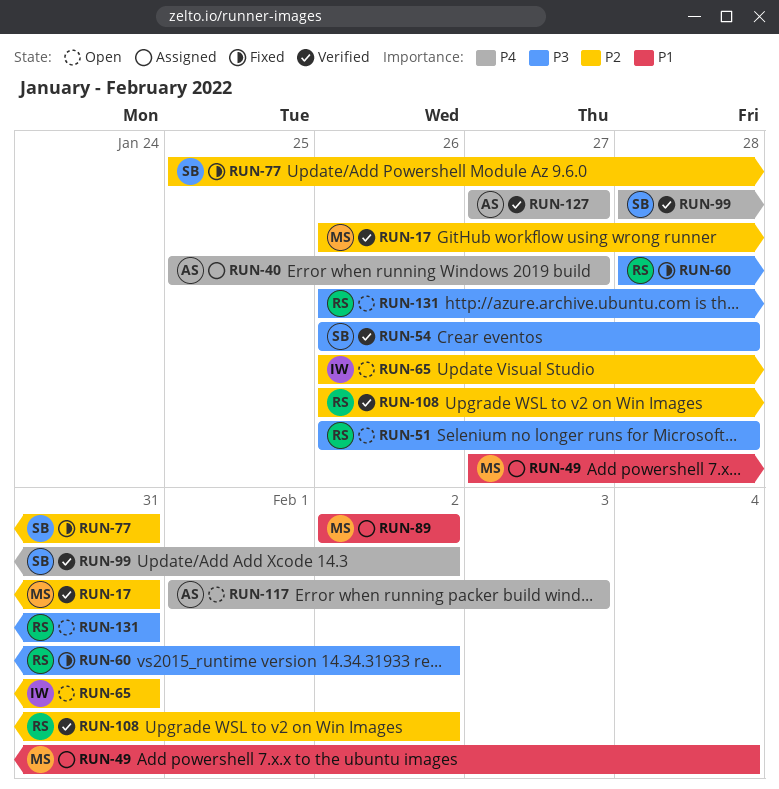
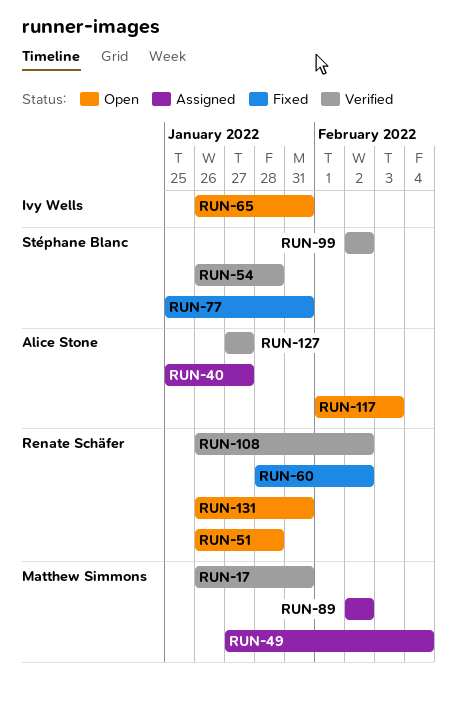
RUN-99, start: Jan 28 -> Feb 2

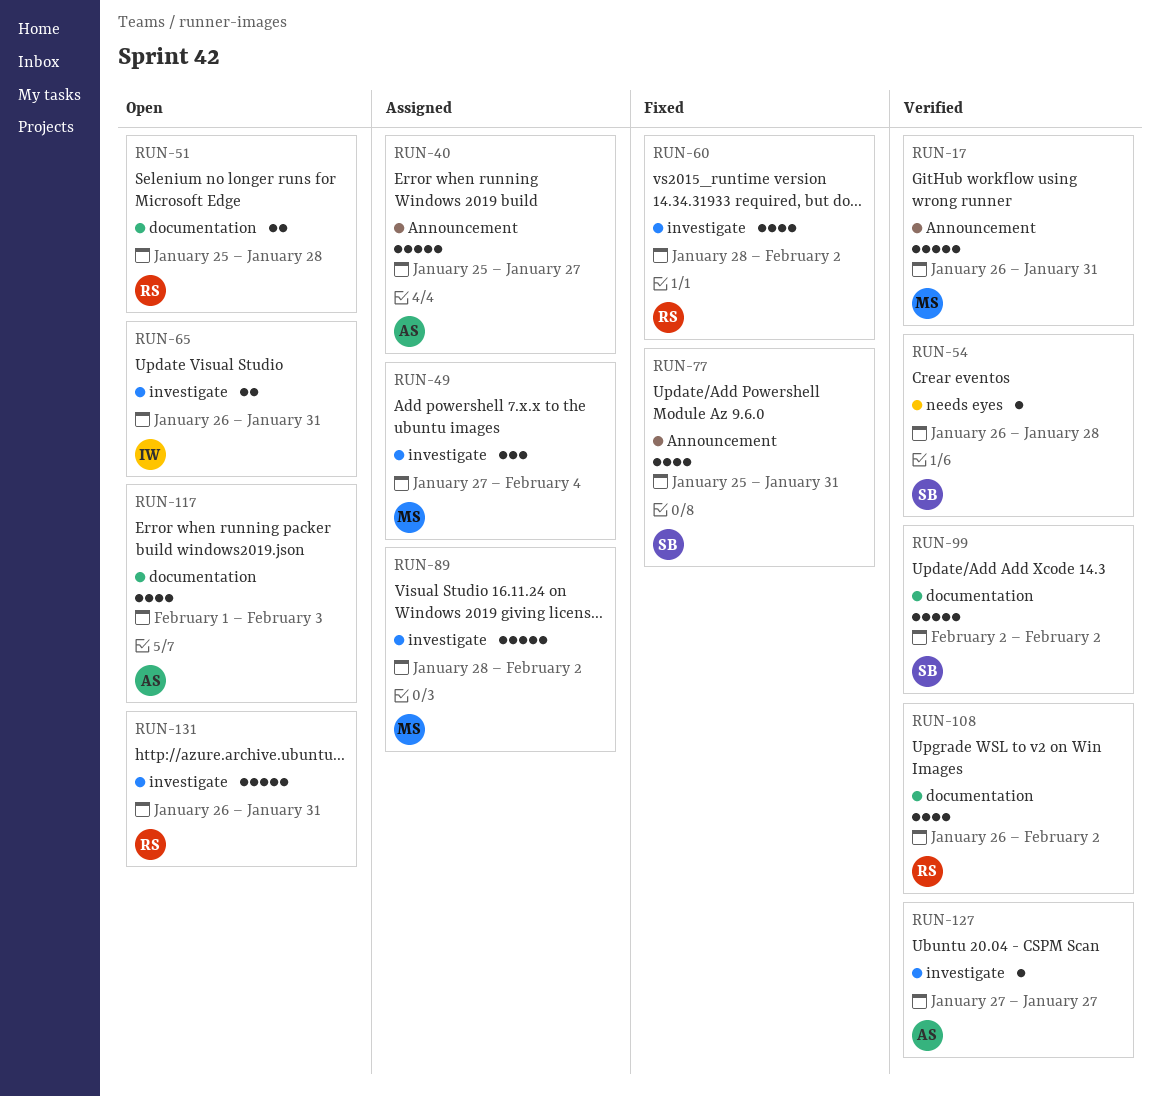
RUN-51, start: Jan 26 -> Jan 25
RUN-89, start: Feb 2 -> Jan 28

